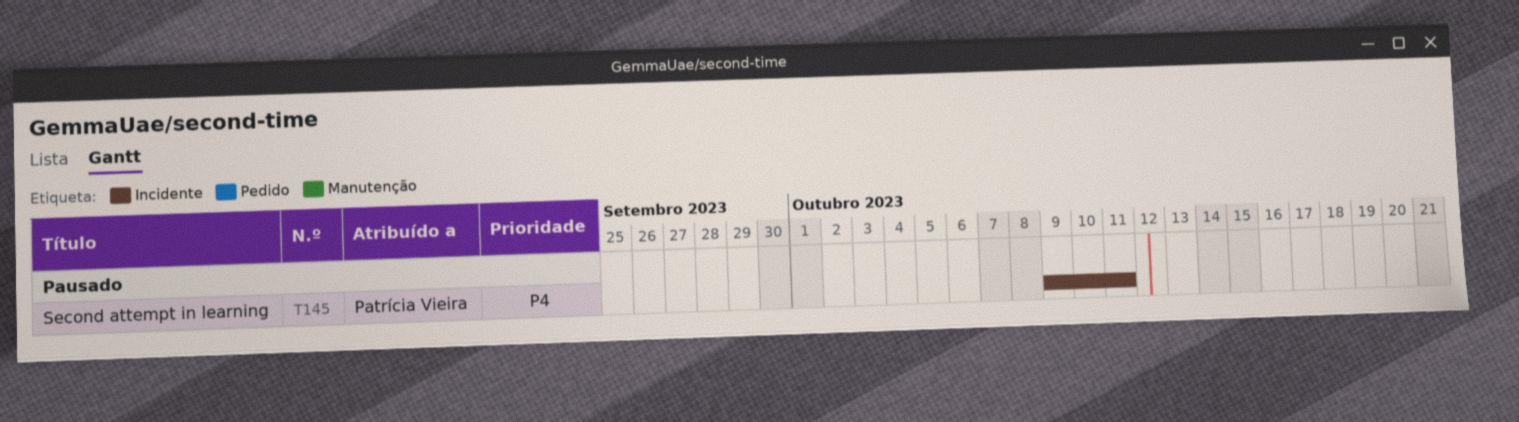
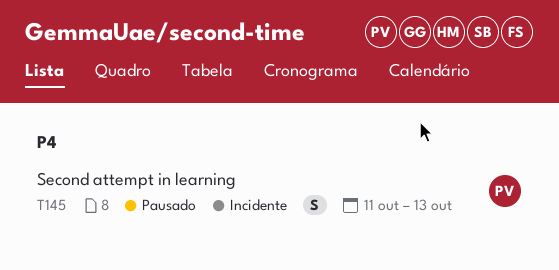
T145, start: Oct 9 -> Oct 11
T145, due: Oct 11 -> Oct 13

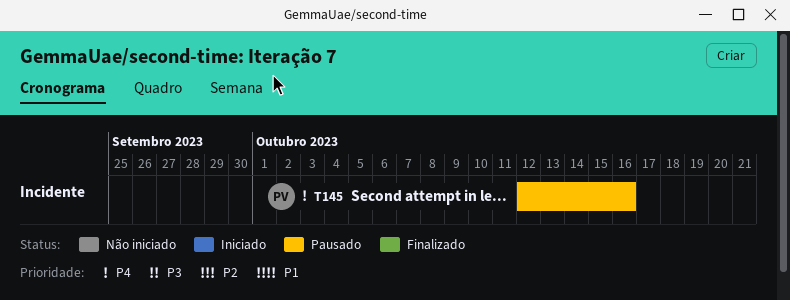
T145, start: Oct 11 -> Oct 12
T145, due: Oct 13 -> Oct 16

